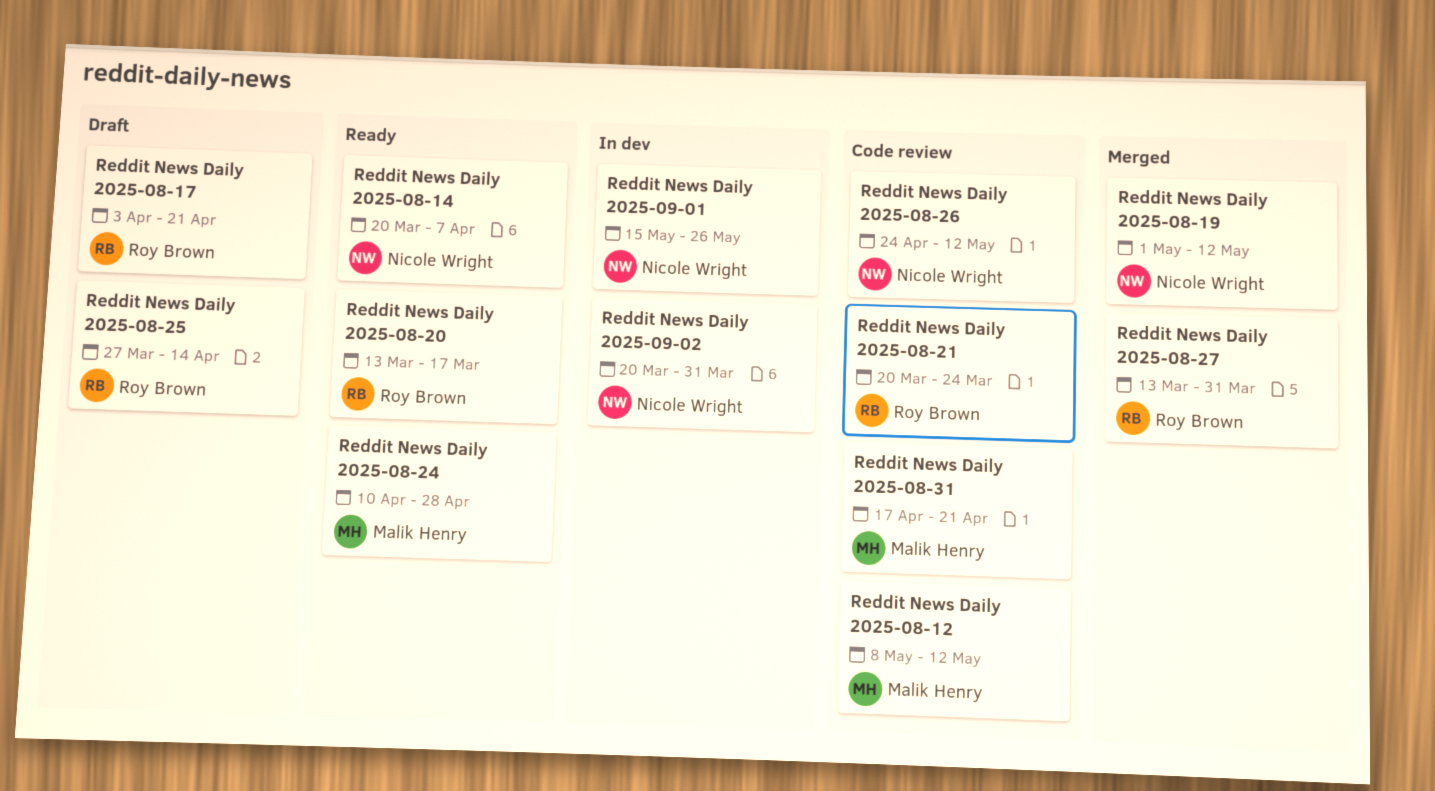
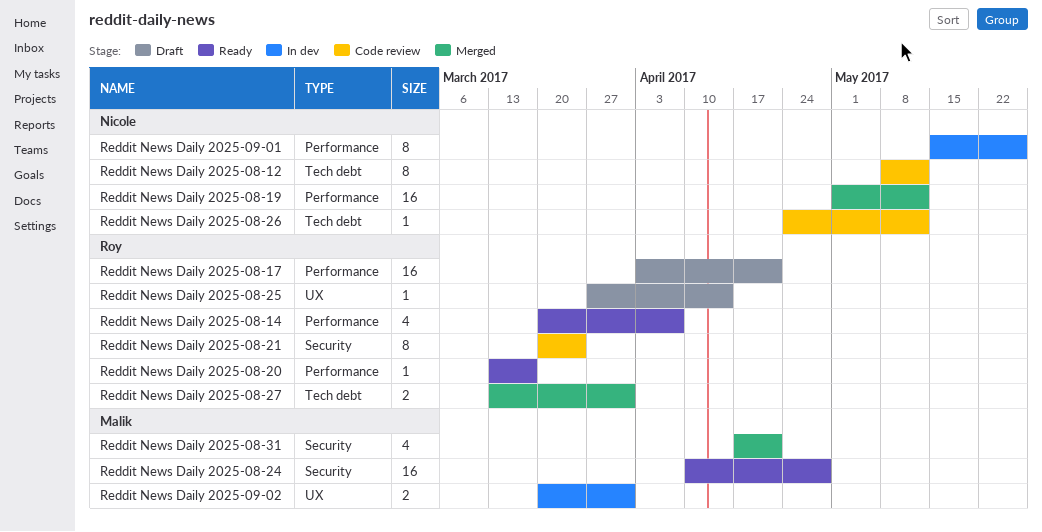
Reddit News Daily 2025-08-12, owner: Malik Henry -> Nicole Wright
Reddit News Daily 2025-08-14, owner: Nicole Wright -> Roy Brown
Reddit News Daily 2025-08-31, status: Code review -> Merged
Reddit News Daily 2025-09-02, owner: Nicole Wright -> Malik Henry

